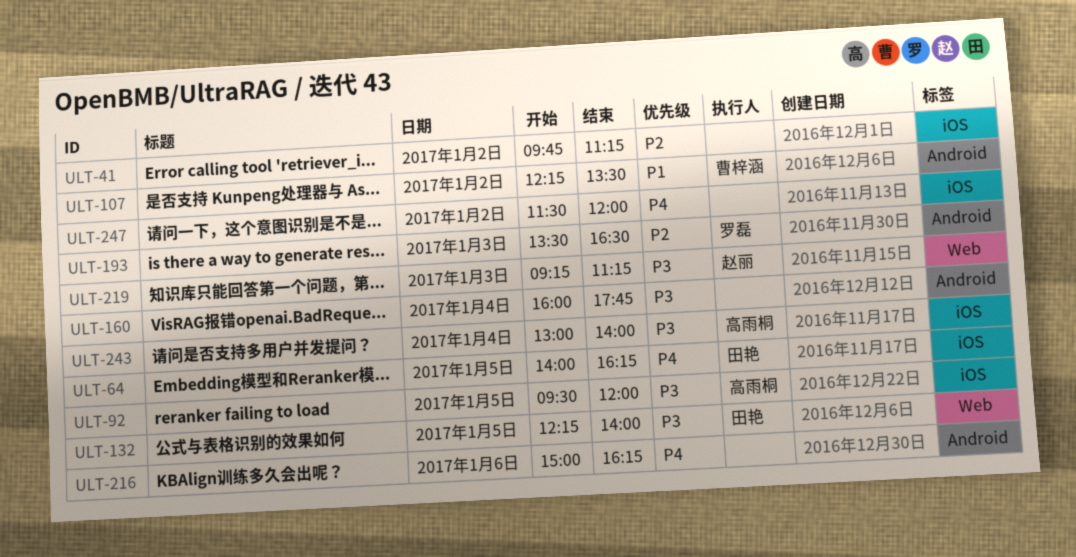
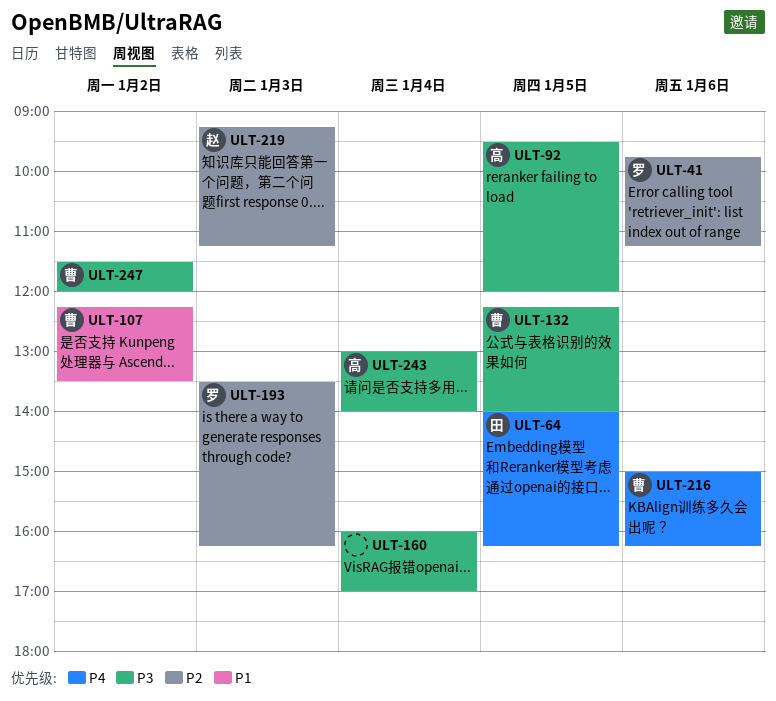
ULT-41, owner: none -> 罗磊
ULT-41, day: Jan 2 -> Jan 6
ULT-132, owner: 田艳 -> 曹梓涵
ULT-160, ends: 17:45 -> 17:00
ULT-193, ends: 16:30 -> 16:15
ULT-216, owner: none -> 曹梓涵
ULT-219, priority: P3 -> P2
ULT-247, owner: none -> 曹梓涵
ULT-247, priority: P4 -> P3

